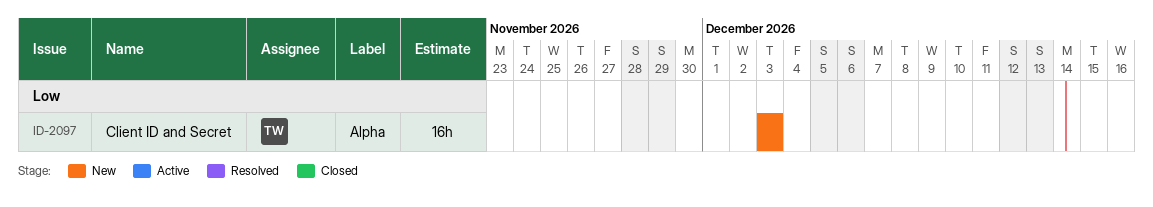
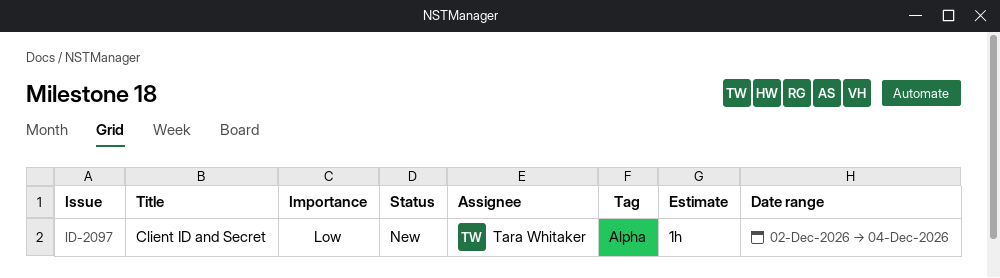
ID-2097, estimate: 16h -> 1h
ID-2097, start: Dec 3 -> Dec 2
ID-2097, due: Dec 3 -> Dec 4

